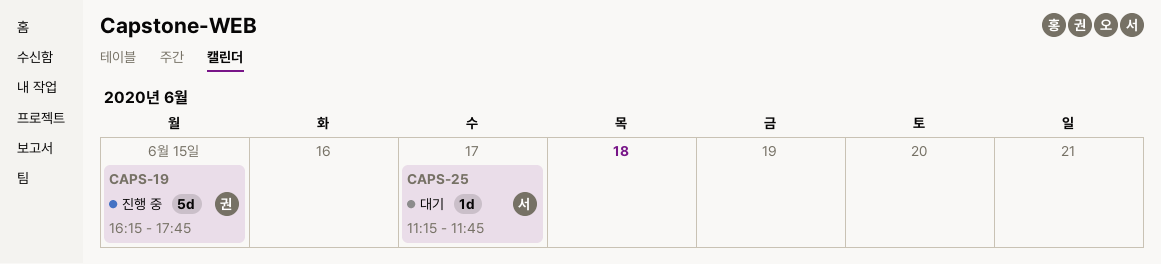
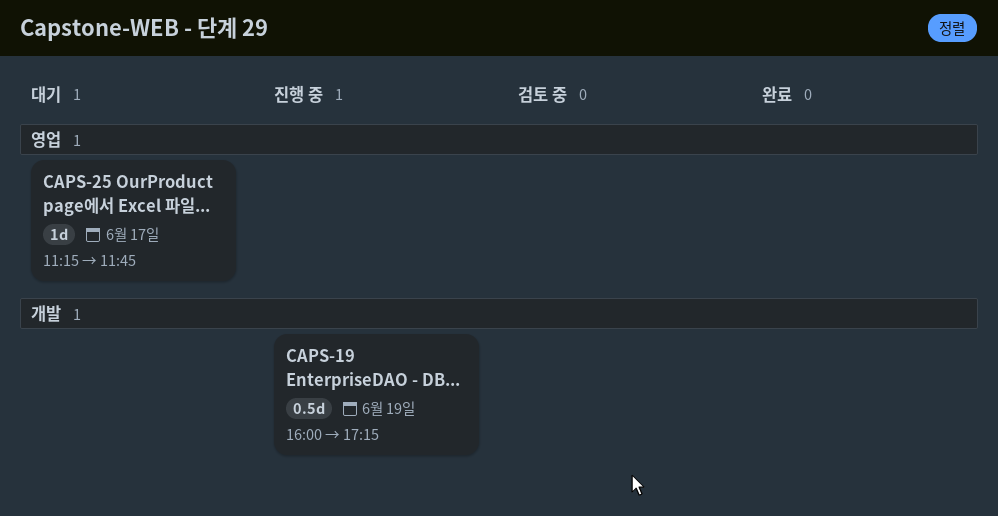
CAPS-19, estimate: 5d -> 0.5d
CAPS-19, day: Jun 15 -> Jun 19
CAPS-19, begins: 16:15 -> 16:00
CAPS-19, ends: 17:45 -> 17:15

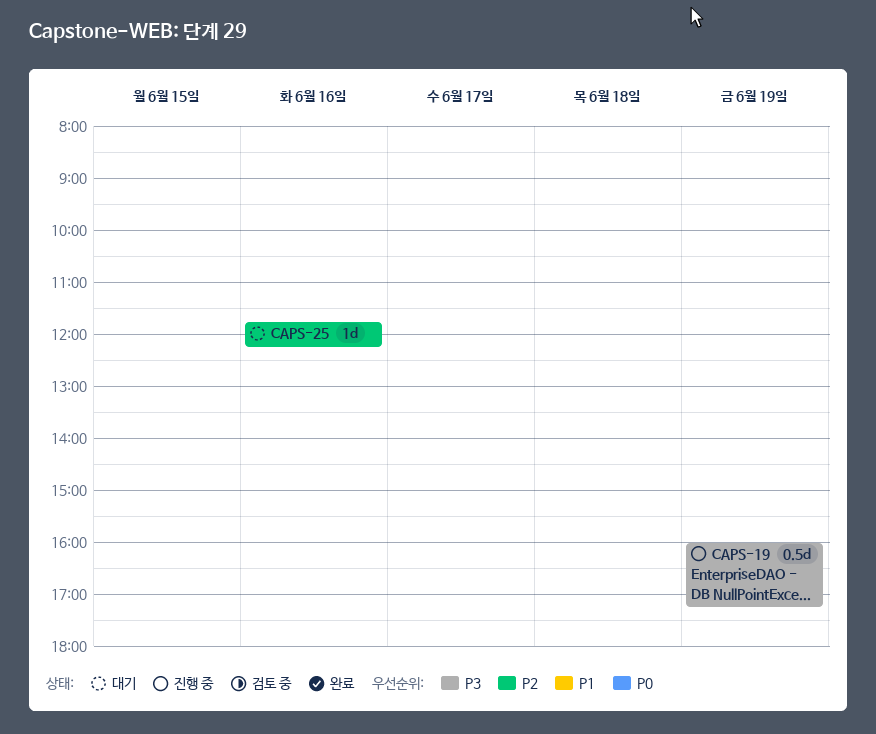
CAPS-25, day: Jun 17 -> Jun 16
CAPS-25, begins: 11:15 -> 11:45
CAPS-25, ends: 11:45 -> 12:15

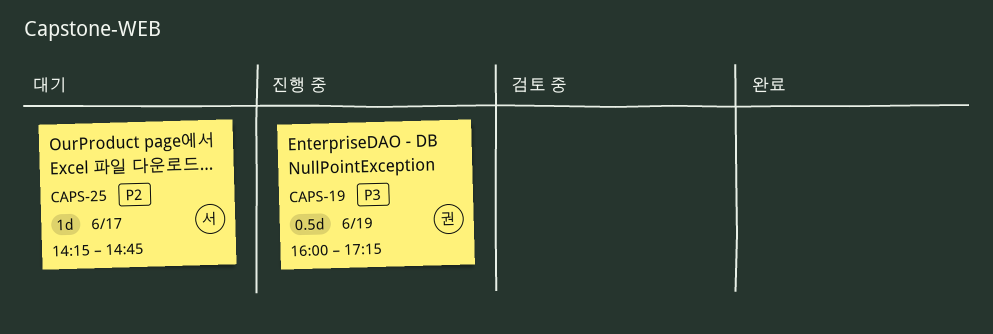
CAPS-25, day: Jun 16 -> Jun 17
CAPS-25, begins: 11:45 -> 14:15
CAPS-25, ends: 12:15 -> 14:45

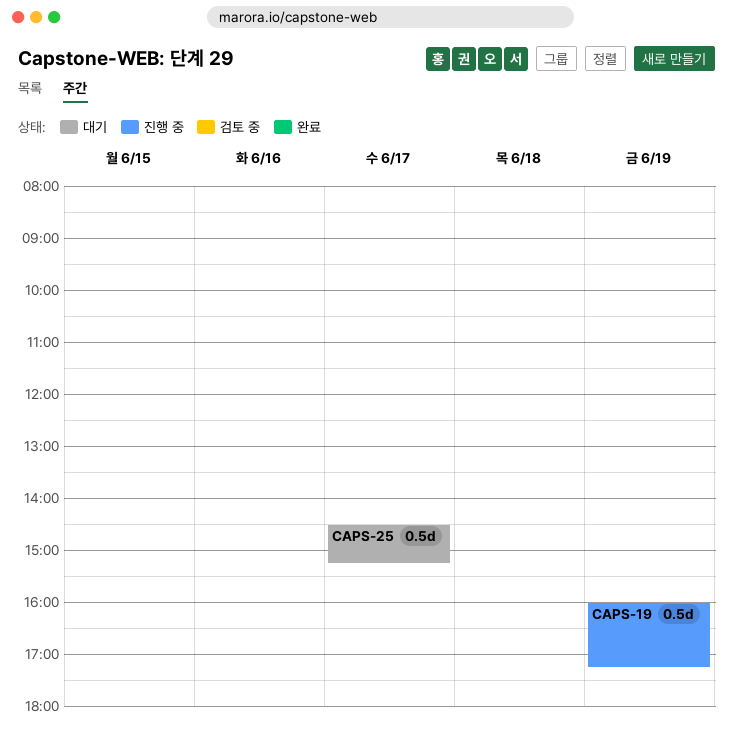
CAPS-25, estimate: 1d -> 0.5d
CAPS-25, begins: 14:15 -> 14:30
CAPS-25, ends: 14:45 -> 15:15

